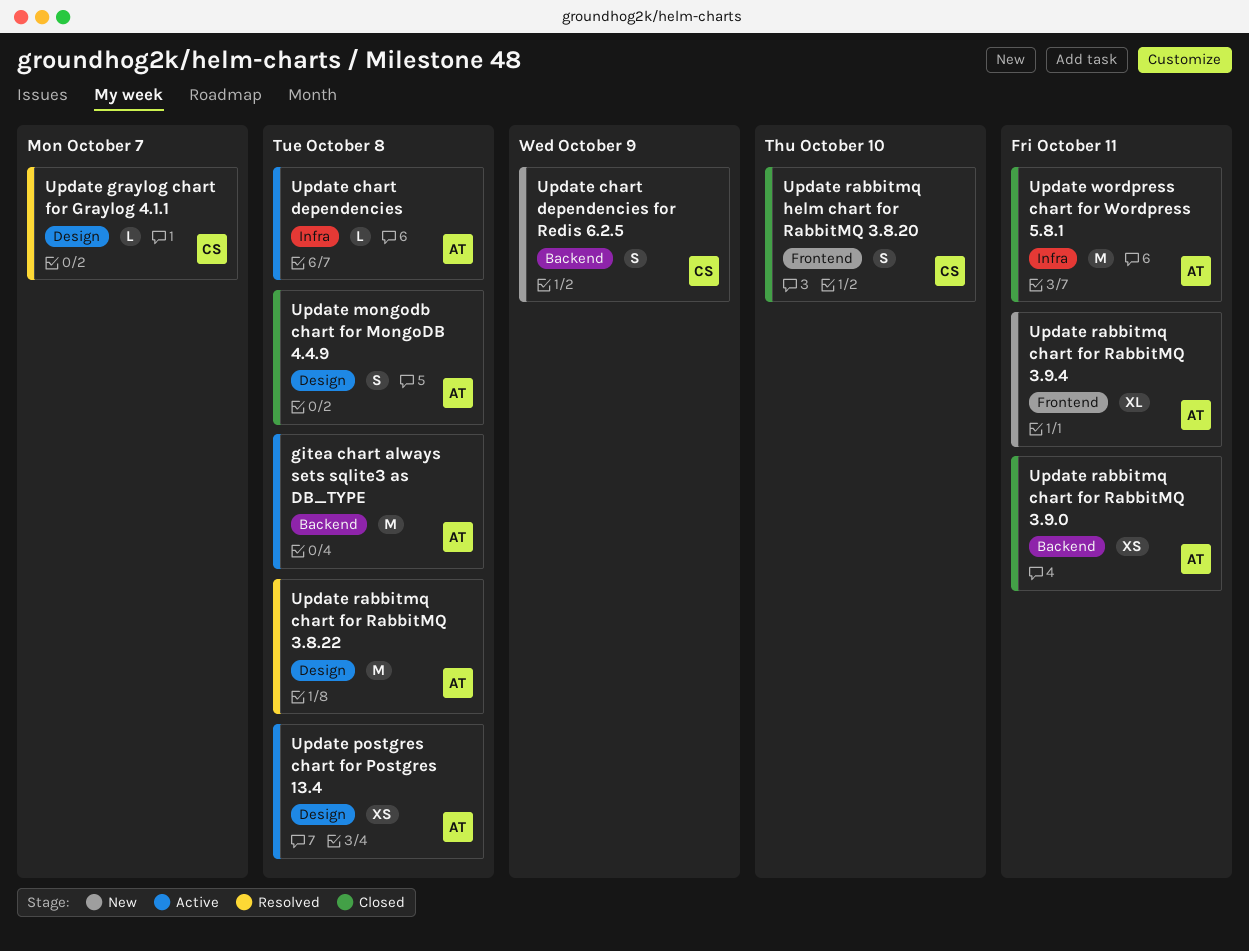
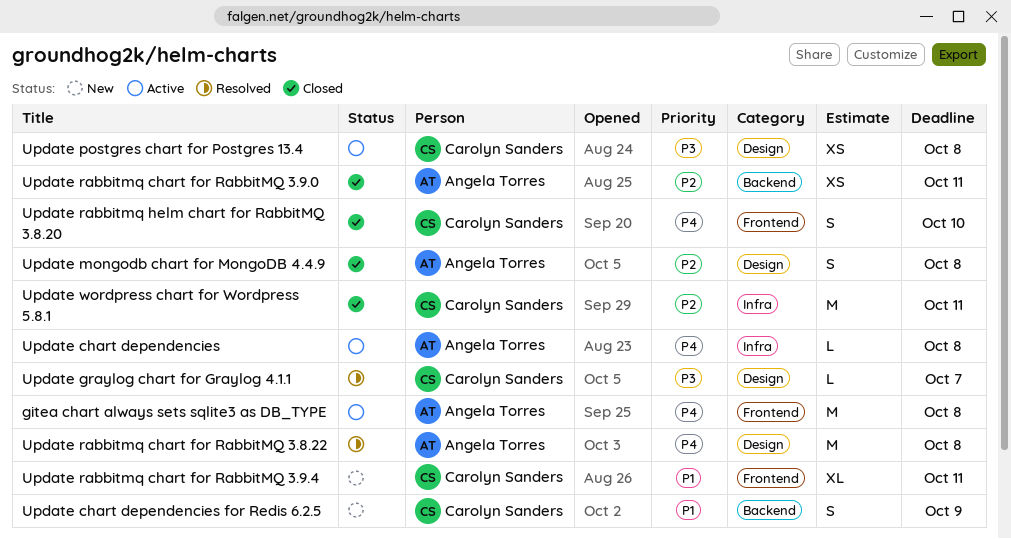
gitea chart always sets sqlite3 as DB_TYPE, label: Backend -> Frontend
Update postgres chart for Postgres 13.4, owner: Angela Torres -> Carolyn Sanders
Update rabbitmq chart for RabbitMQ 3.9.4, owner: Angela Torres -> Carolyn Sanders
Update wordpress chart for Wordpress 5.8.1, owner: Angela Torres -> Carolyn Sanders

